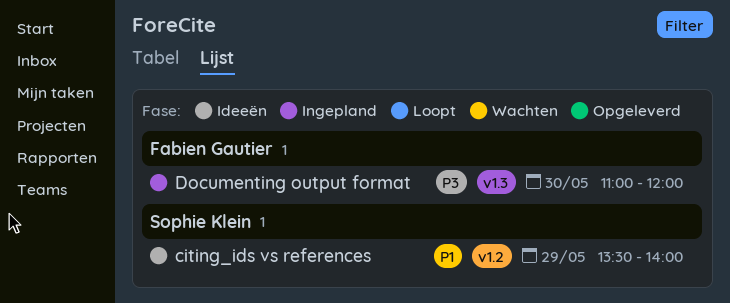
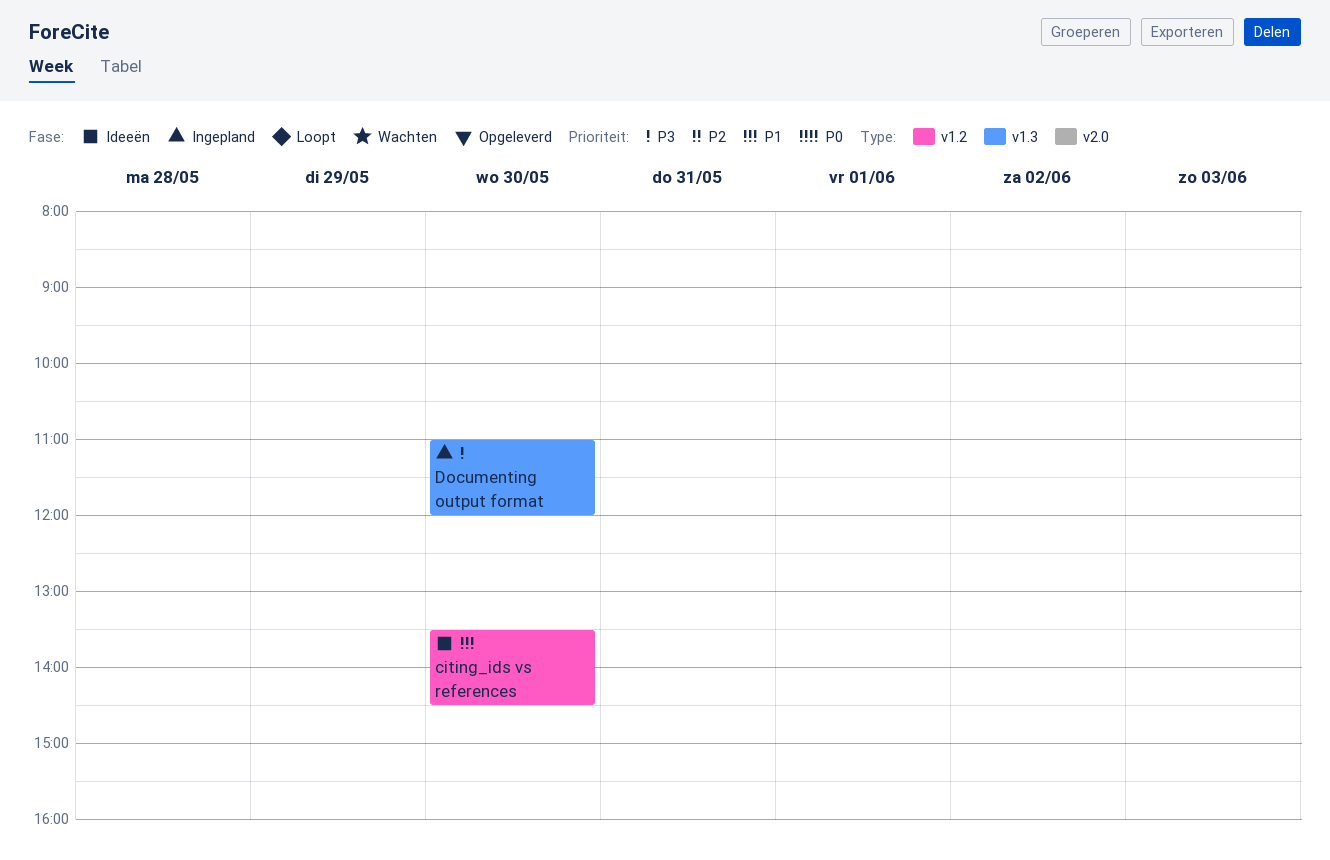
citing_ids vs references, day: May 29 -> May 30
citing_ids vs references, ends: 14:00 -> 14:30

